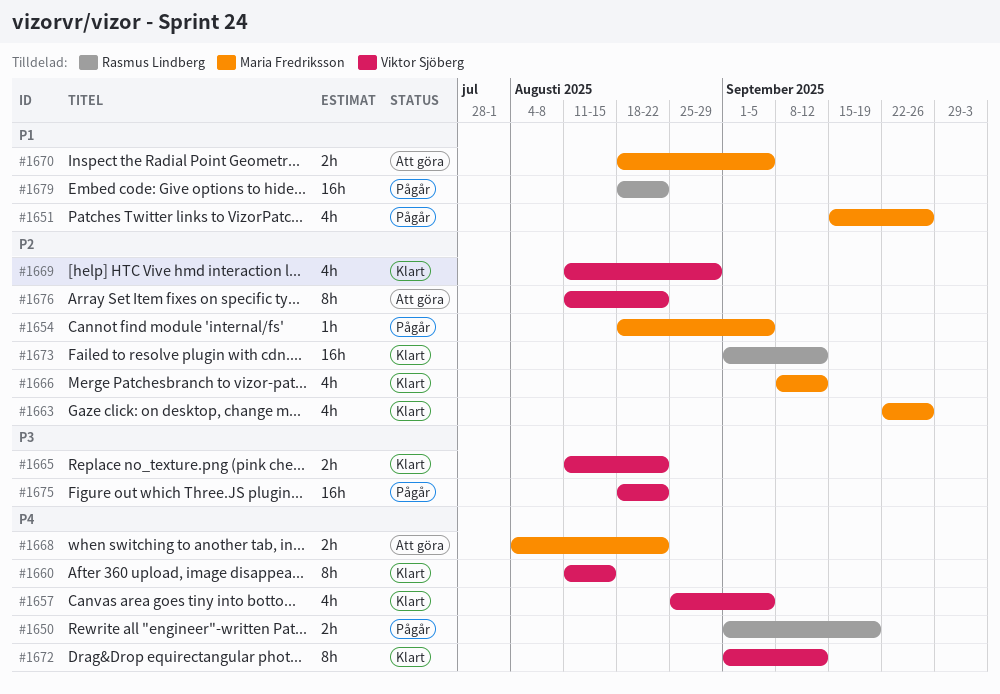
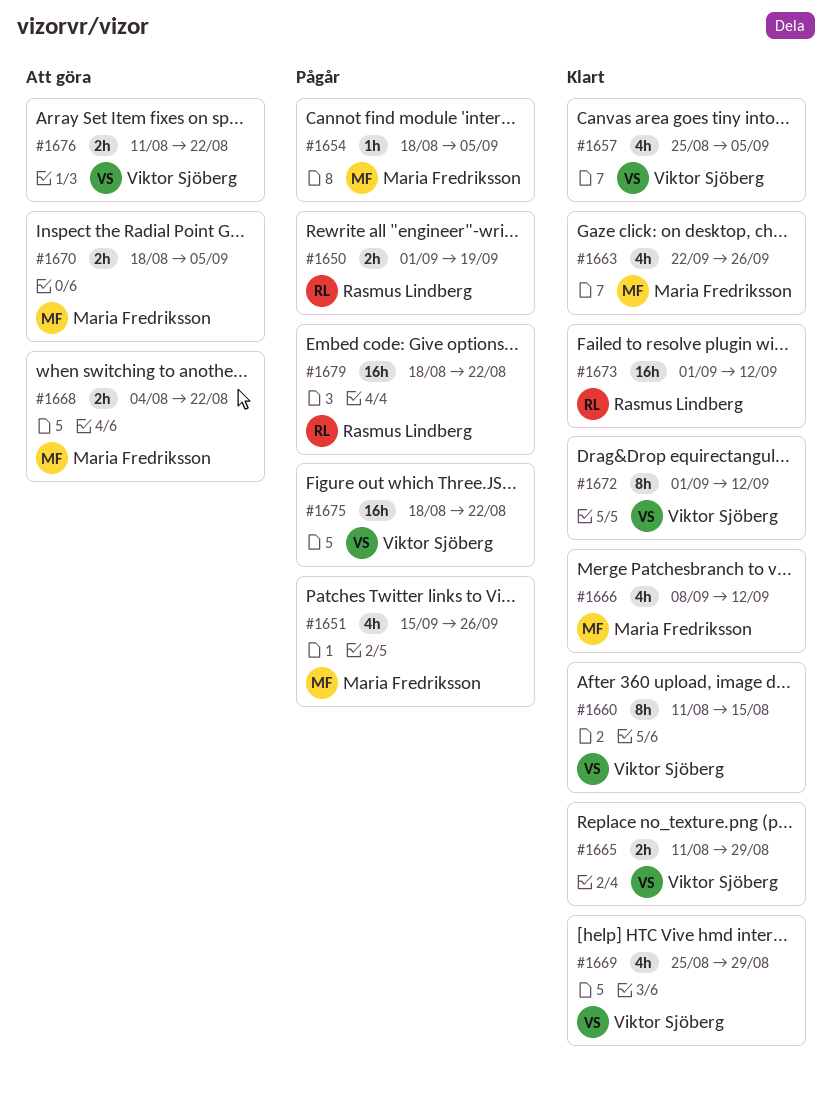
#1665, due: Aug 22 -> Aug 29
#1669, start: Aug 11 -> Aug 25
#1676, estimate: 8h -> 2h

